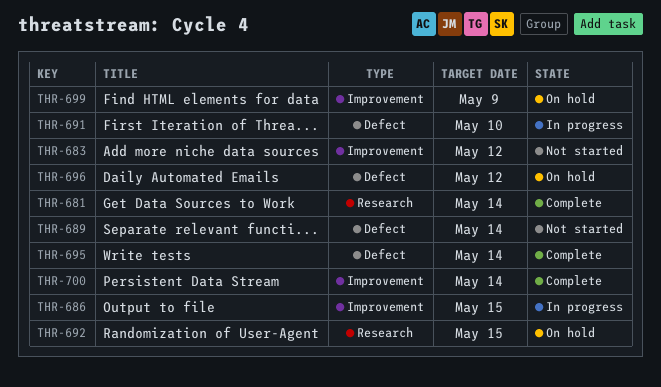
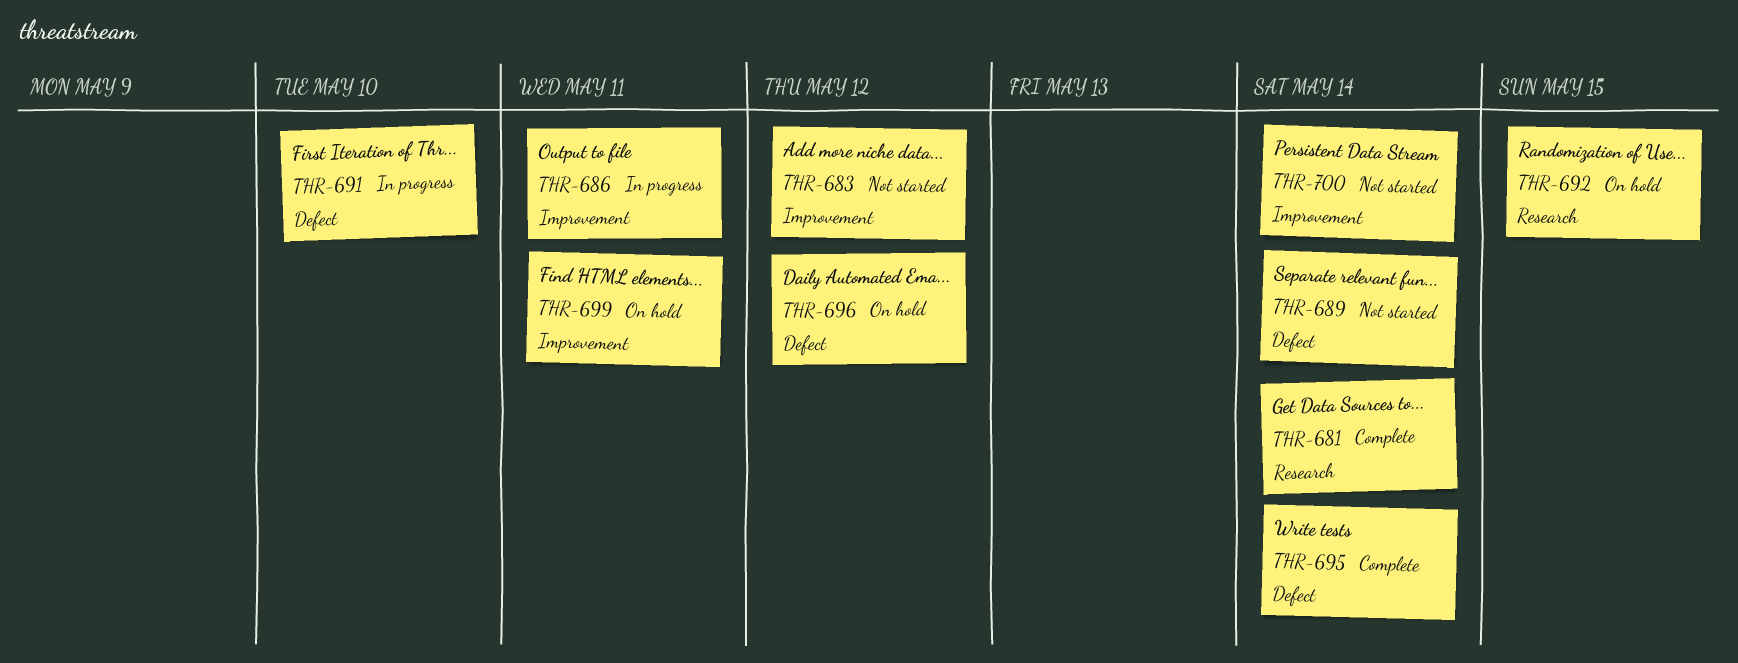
THR-686, due: May 15 -> May 11
THR-699, due: May 9 -> May 11
THR-700, status: Complete -> Not started

